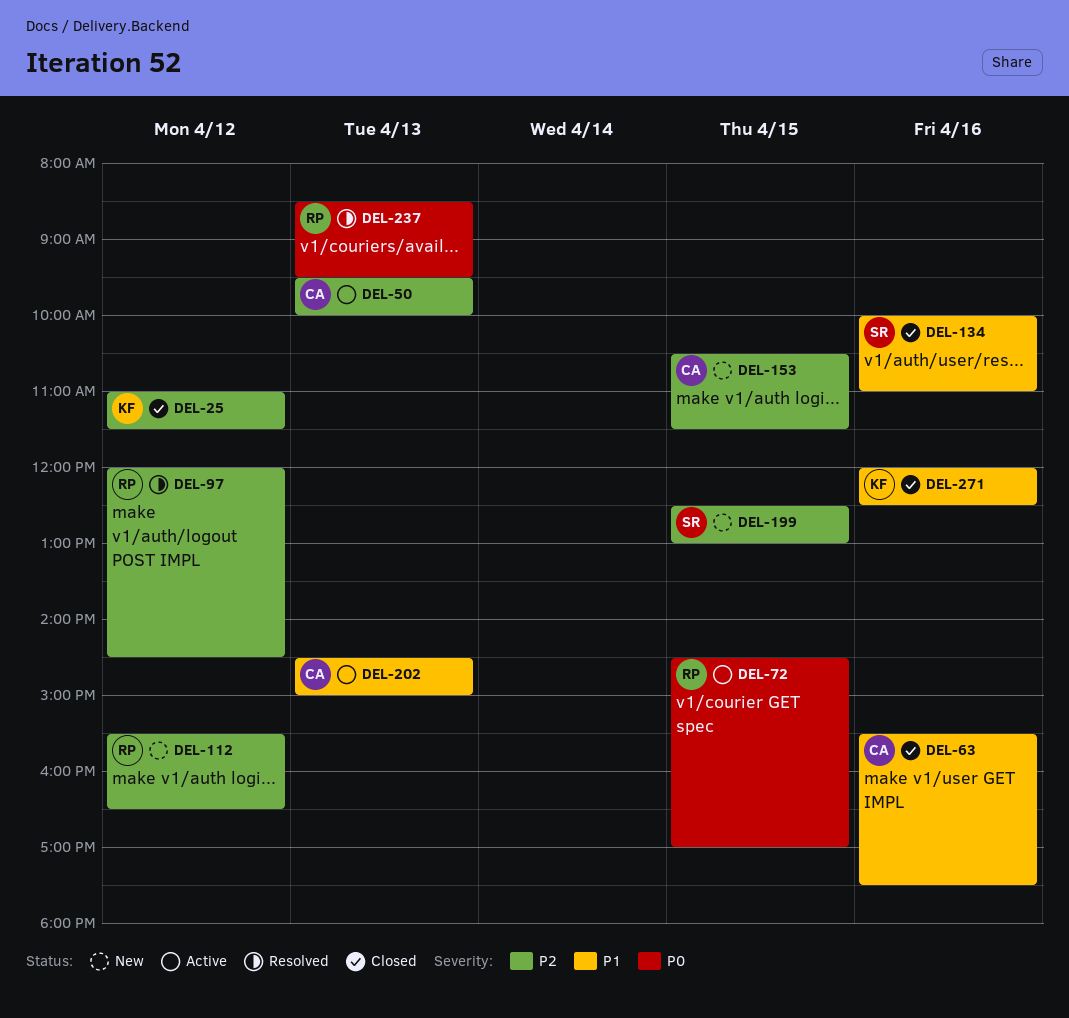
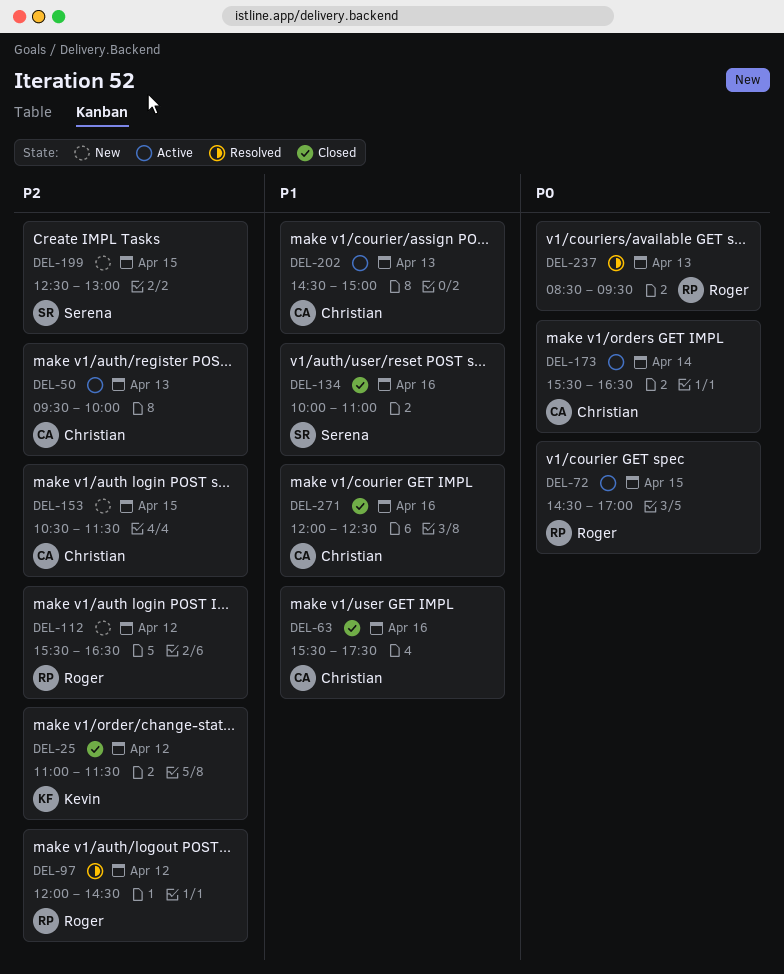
DEL-173: none -> present
DEL-271, owner: Kevin -> Christian

